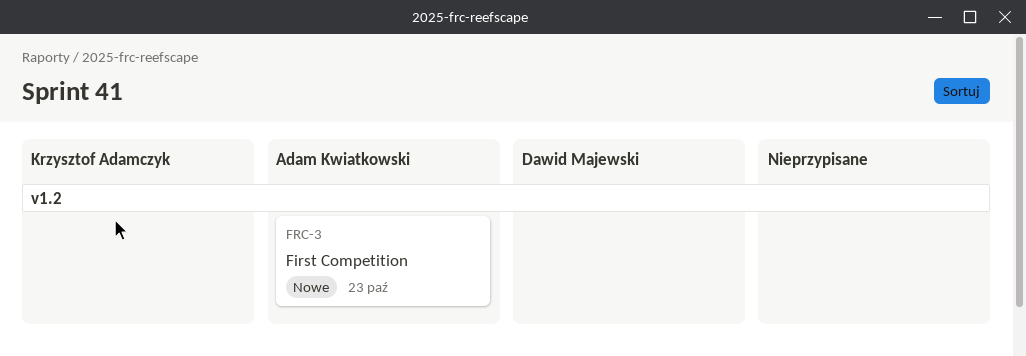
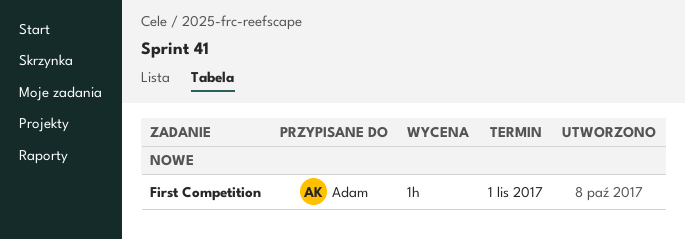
First Competition, due: Oct 23 -> Nov 1

